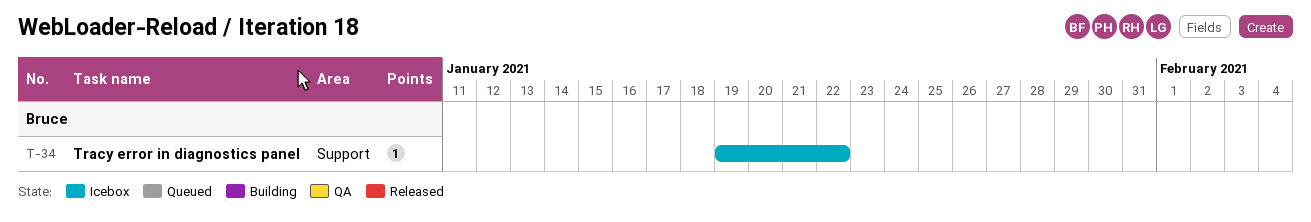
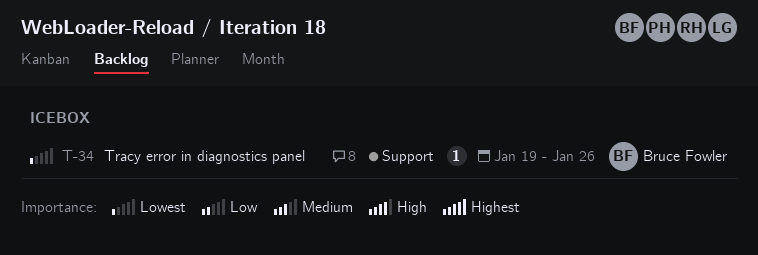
T-34, due: Jan 22 -> Jan 26

